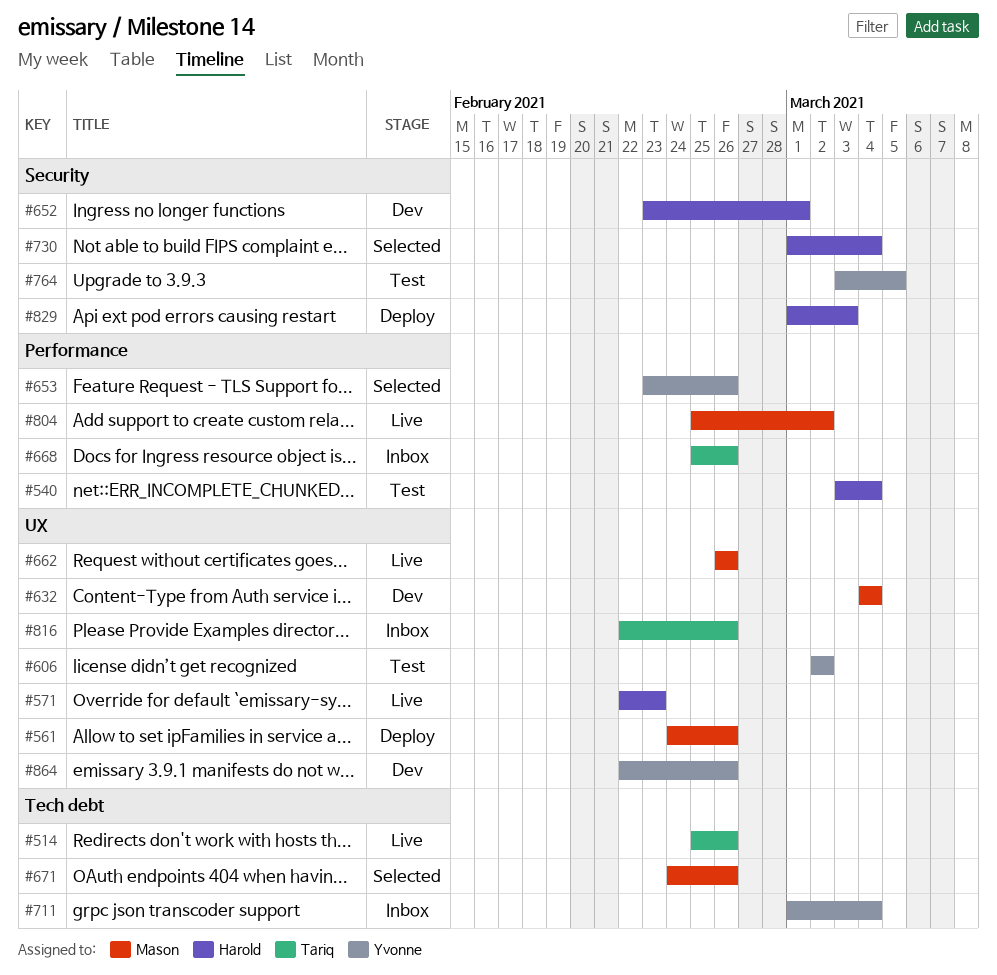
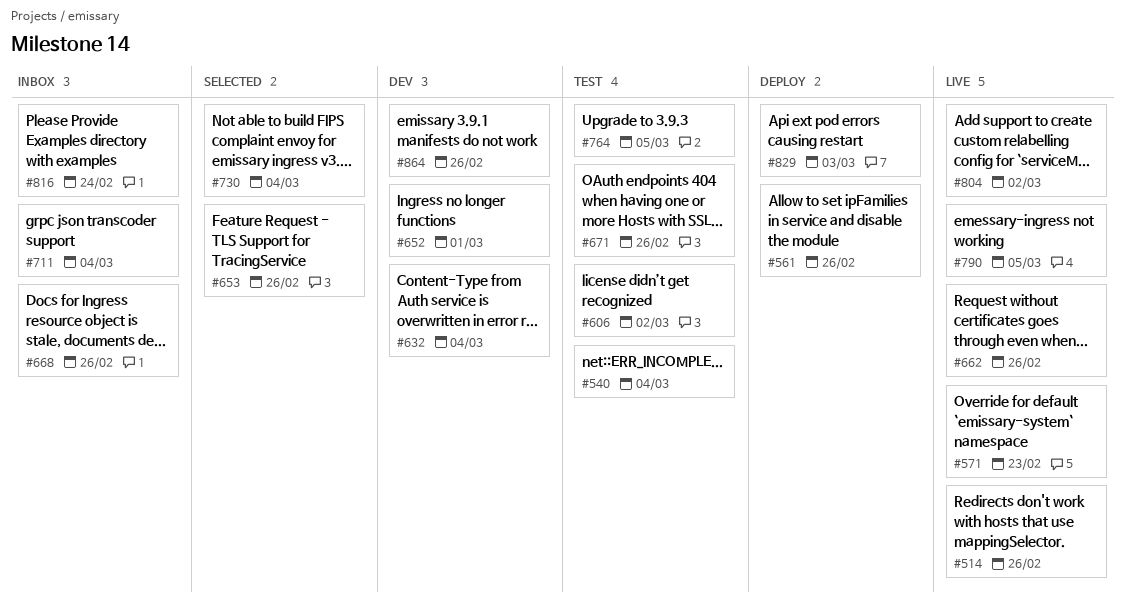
#671, status: Selected -> Test
#790: none -> present
#816, due: Feb 26 -> Feb 24

